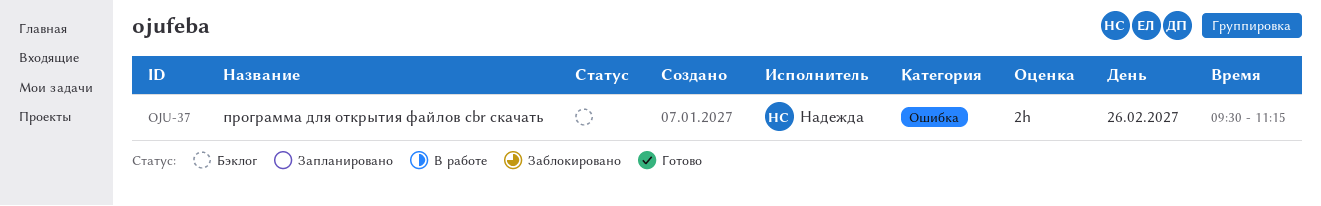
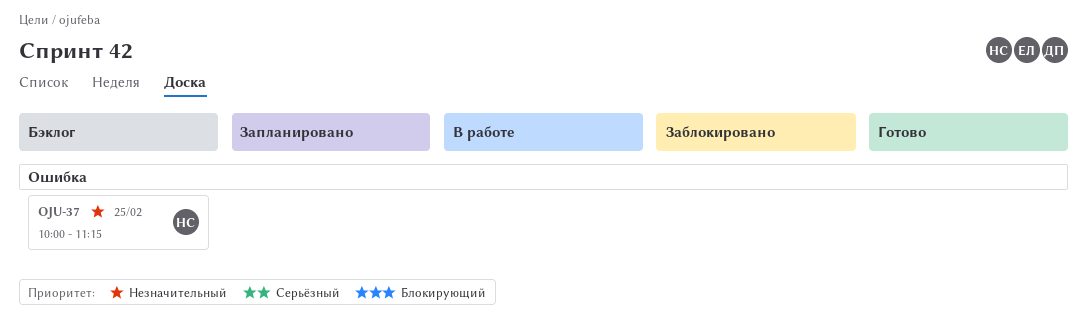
OJU-37, day: Feb 26 -> Feb 25
OJU-37, begins: 09:30 -> 10:00

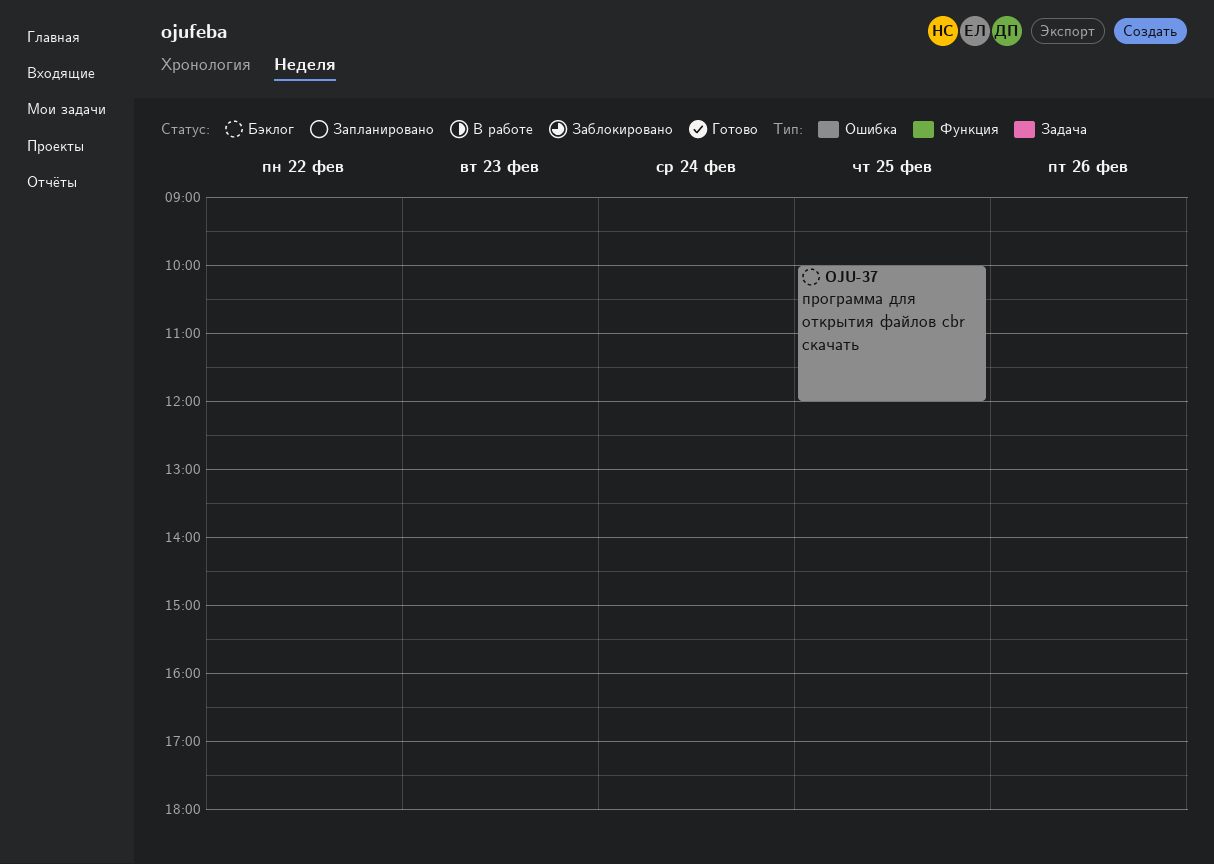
OJU-37, ends: 11:15 -> 12:00

